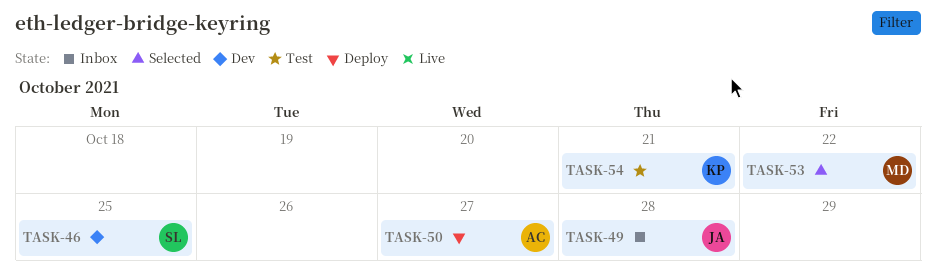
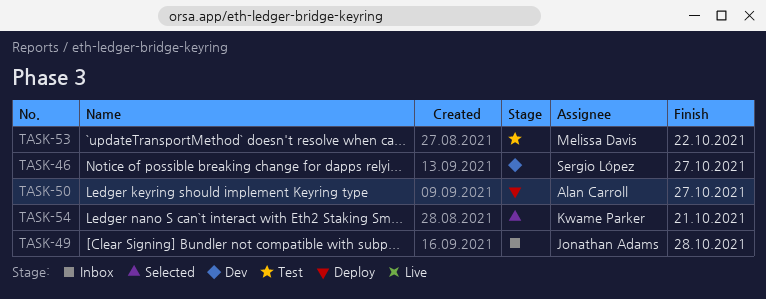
TASK-46, due: Oct 25 -> Oct 27
TASK-53, status: Selected -> Test
TASK-54, status: Test -> Selected

